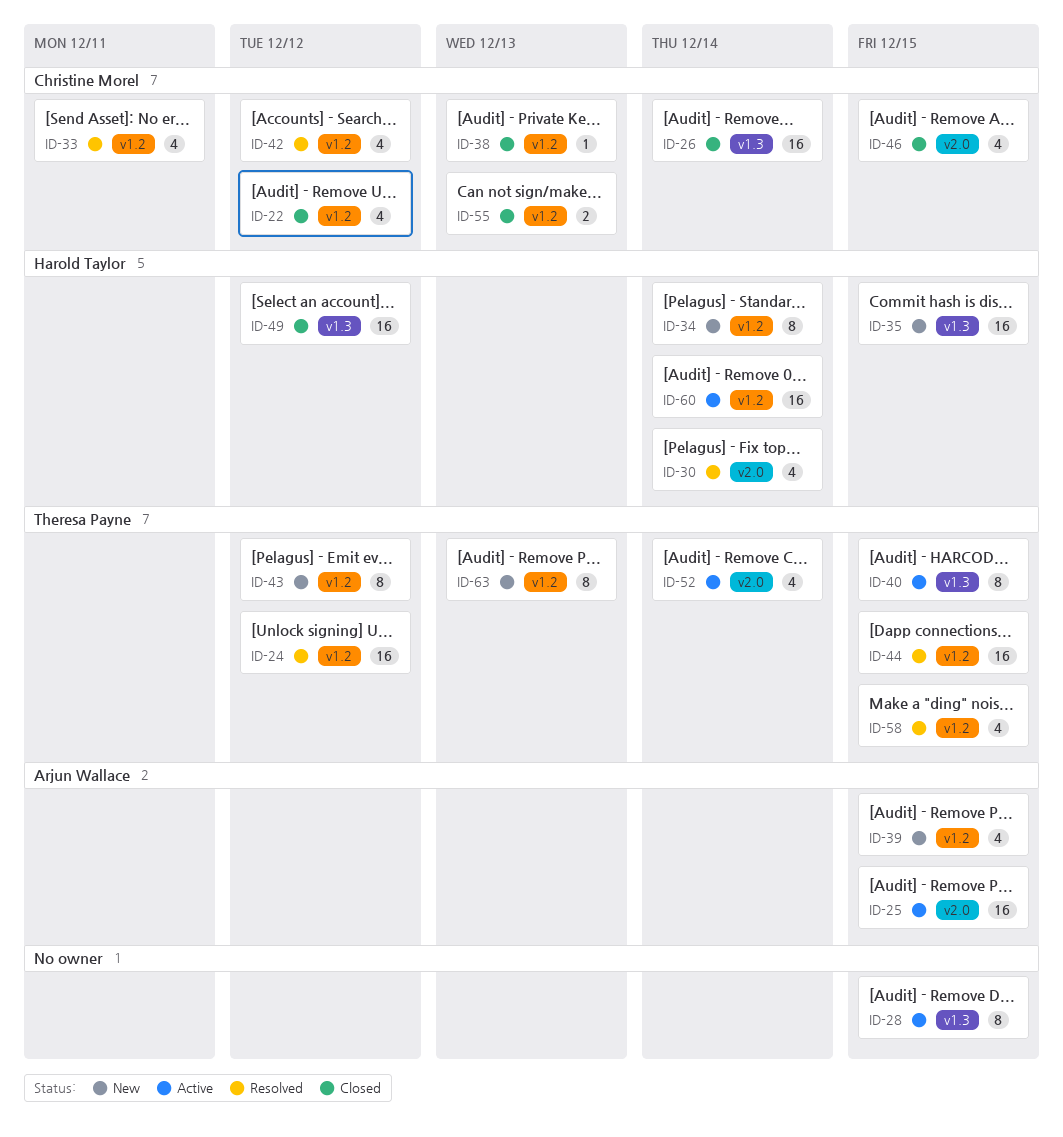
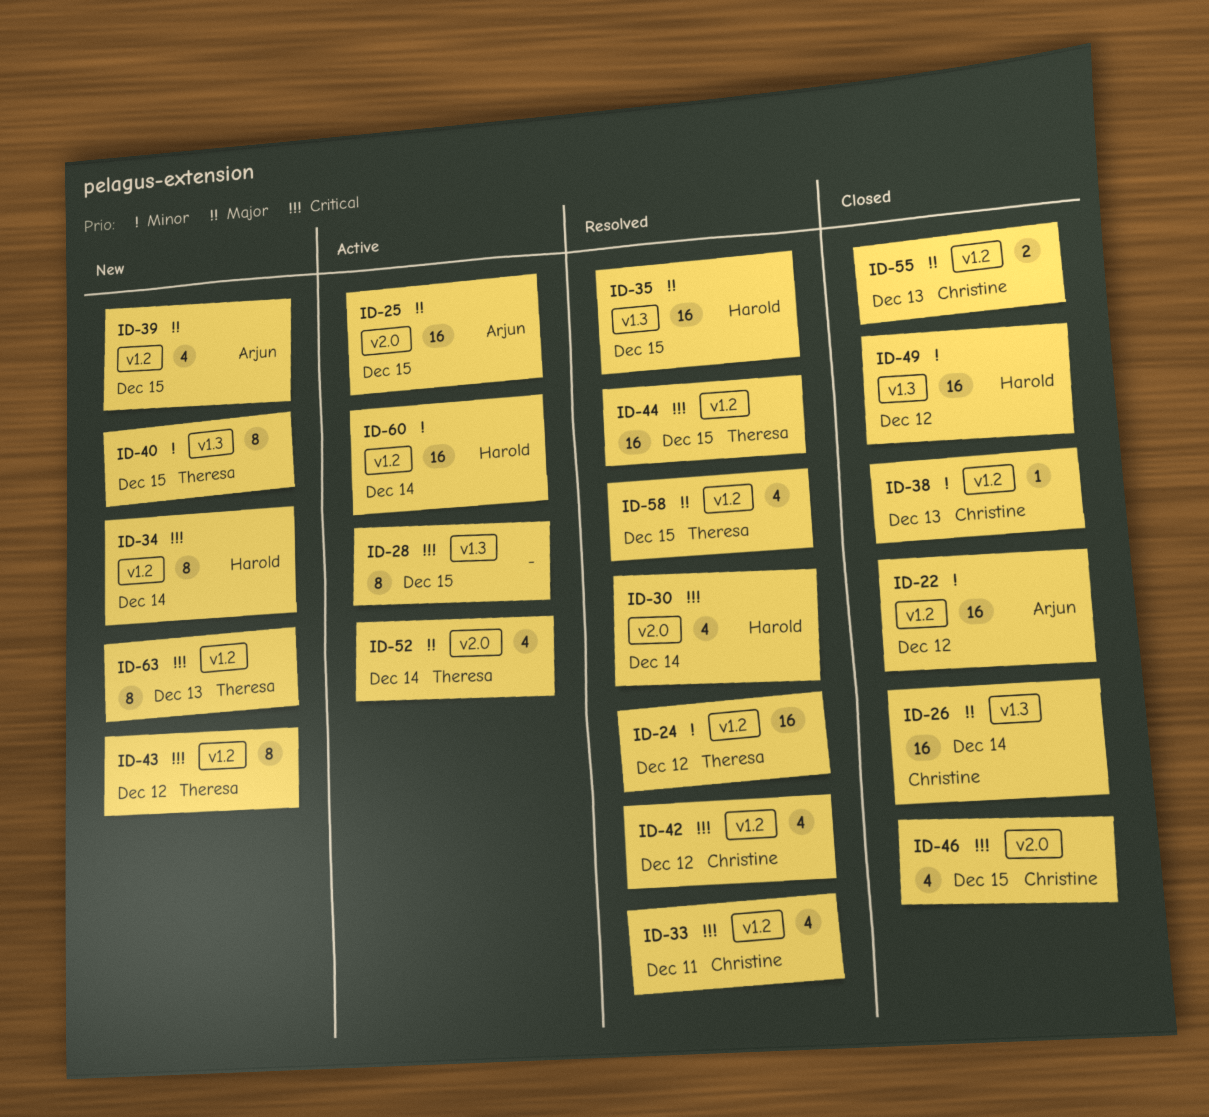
ID-22, owner: Christine Morel -> Arjun Wallace
ID-22, estimate: 4 -> 16
ID-35, status: New -> Resolved
ID-40, status: Active -> New

